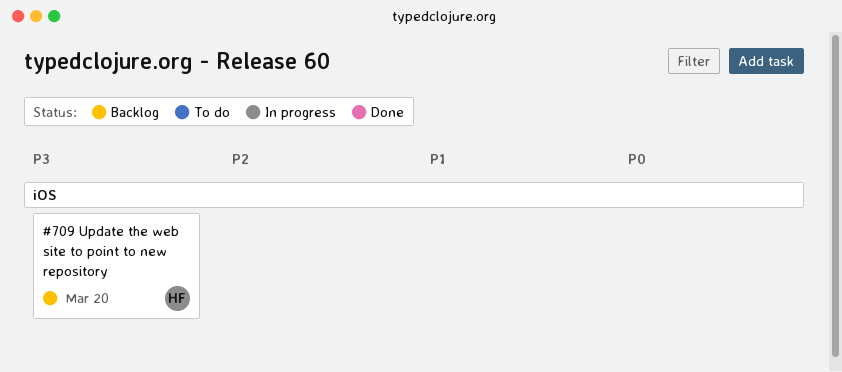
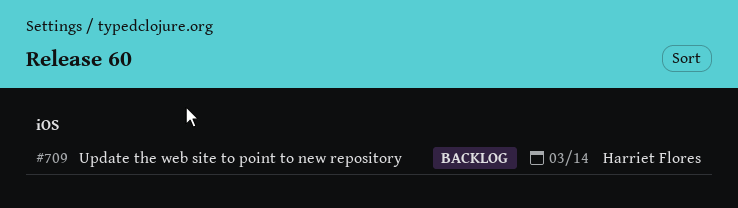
#709, due: Mar 20 -> Mar 14

